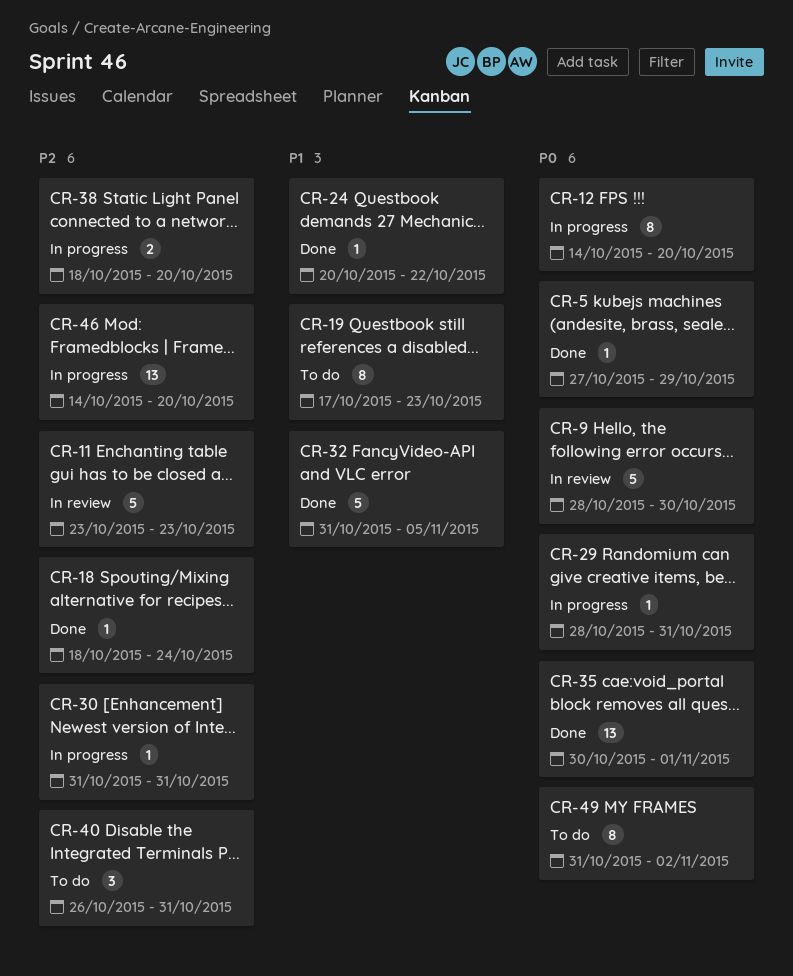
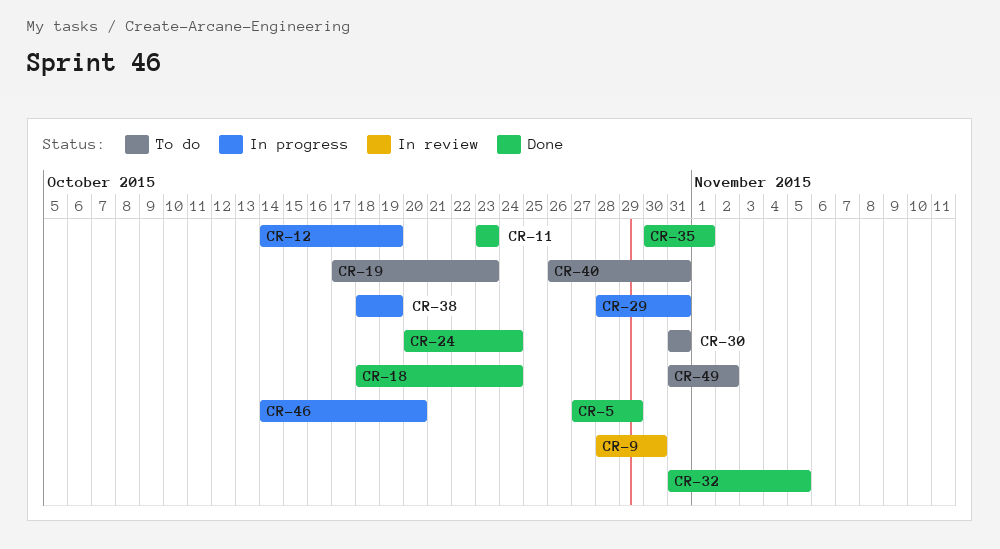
CR-11, status: In review -> Done
CR-12, due: Oct 20 -> Oct 19
CR-24, due: Oct 22 -> Oct 24
CR-30, status: In progress -> To do
CR-38, due: Oct 20 -> Oct 19

